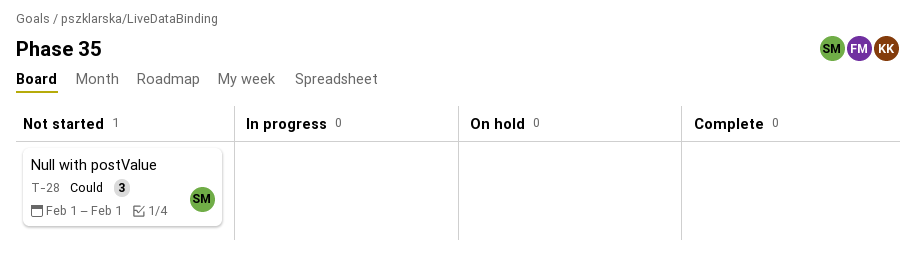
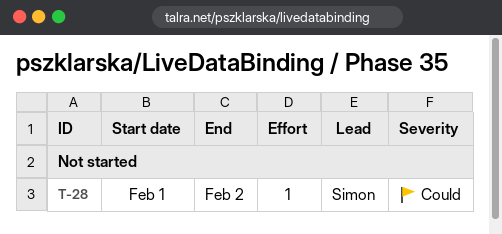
T-28, estimate: 3 -> 1
T-28, due: Feb 1 -> Feb 2

